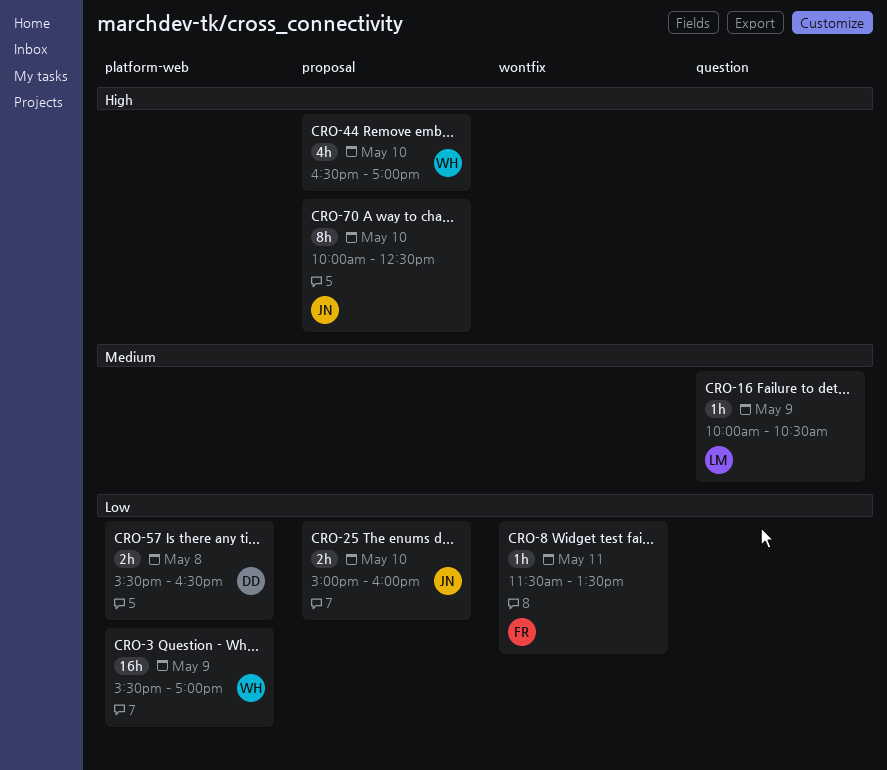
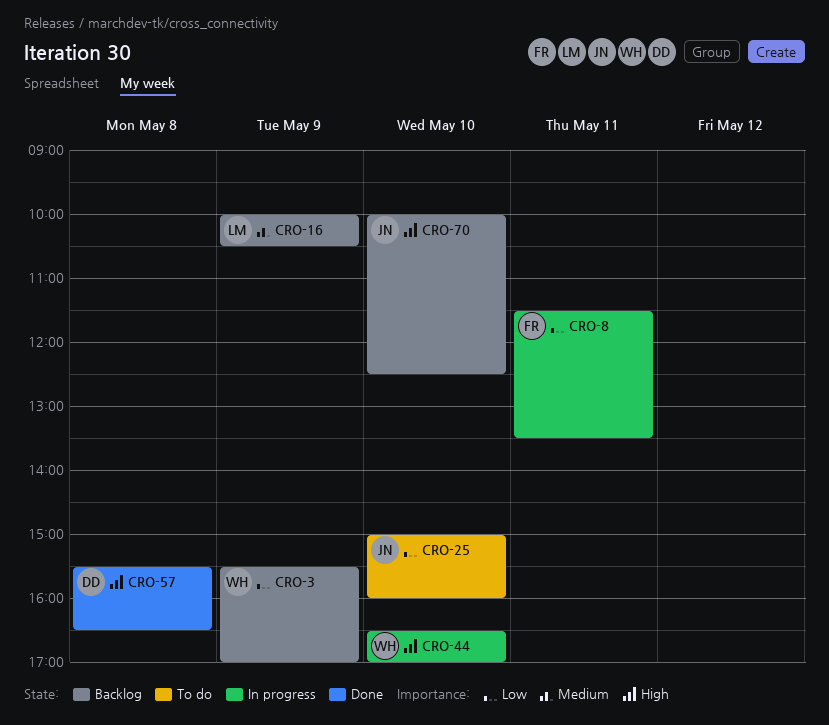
CRO-57, priority: Low -> High

